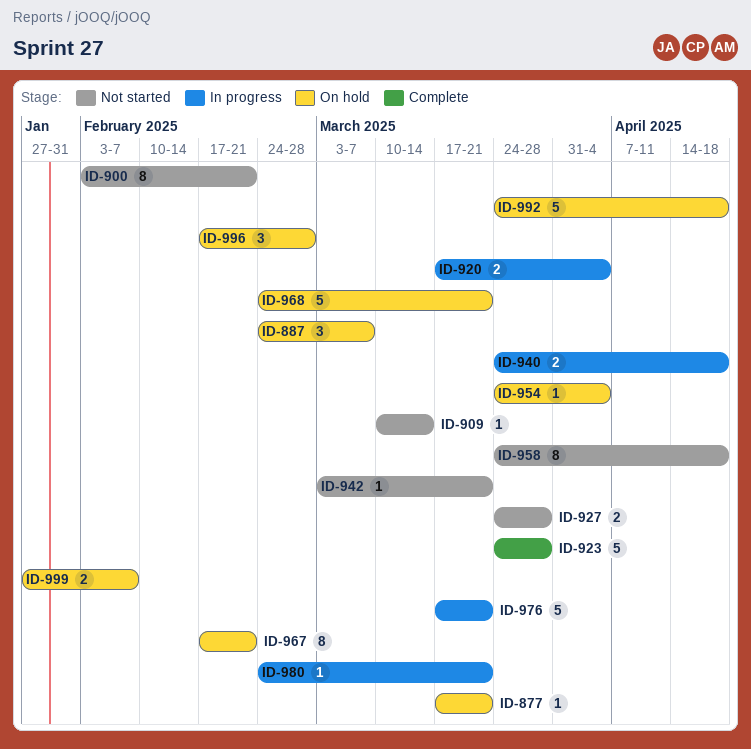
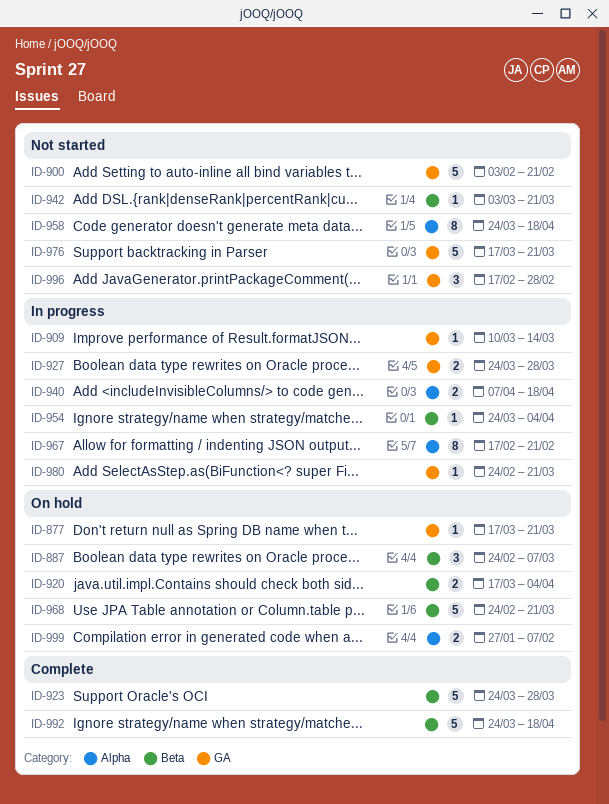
ID-900, estimate: 8 -> 5
ID-909, status: Not started -> In progress
ID-920, status: In progress -> On hold
ID-927, status: Not started -> In progress
ID-940, start: Mar 24 -> Apr 7
ID-954, status: On hold -> In progress
ID-967, status: On hold -> In progress
ID-976, status: In progress -> Not started
ID-992, status: On hold -> Complete
ID-996, status: On hold -> Not started

